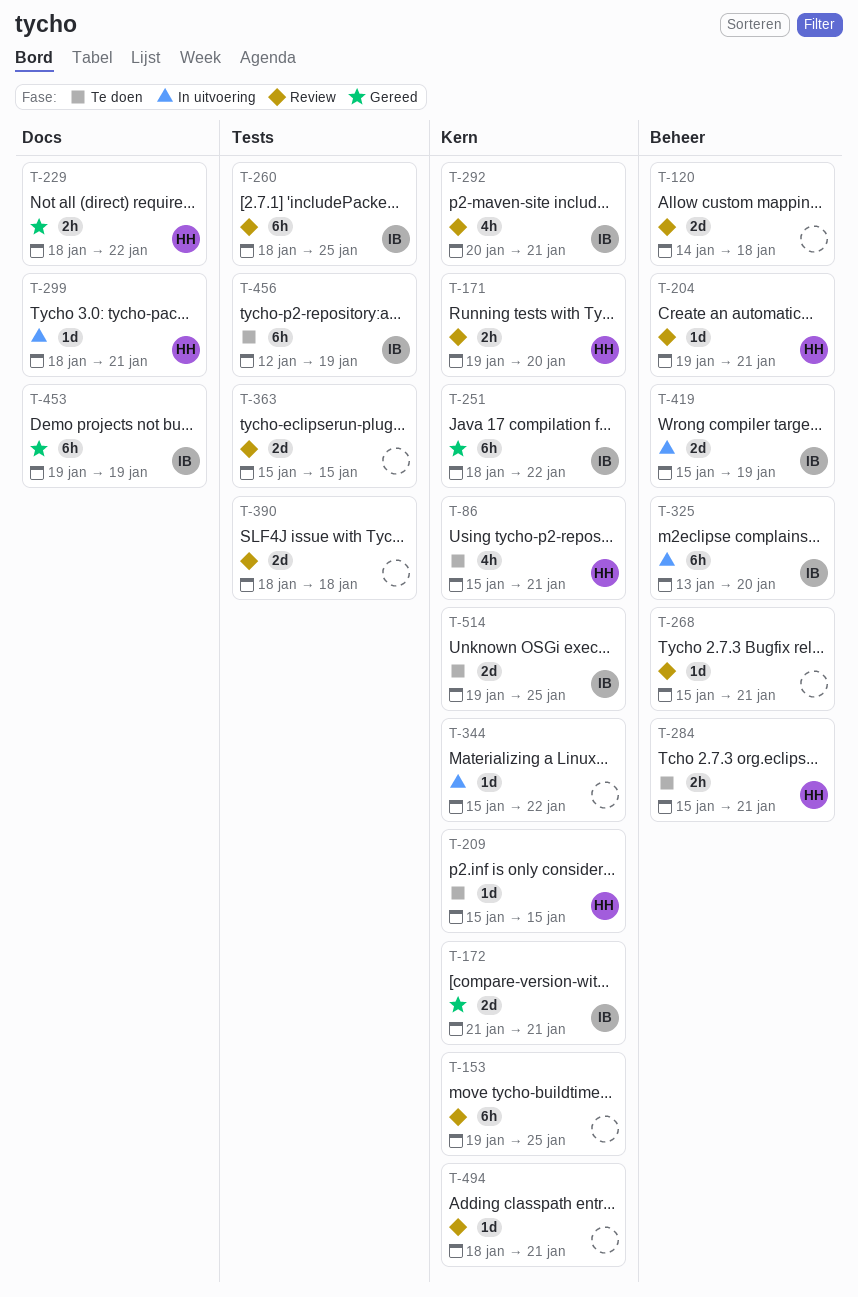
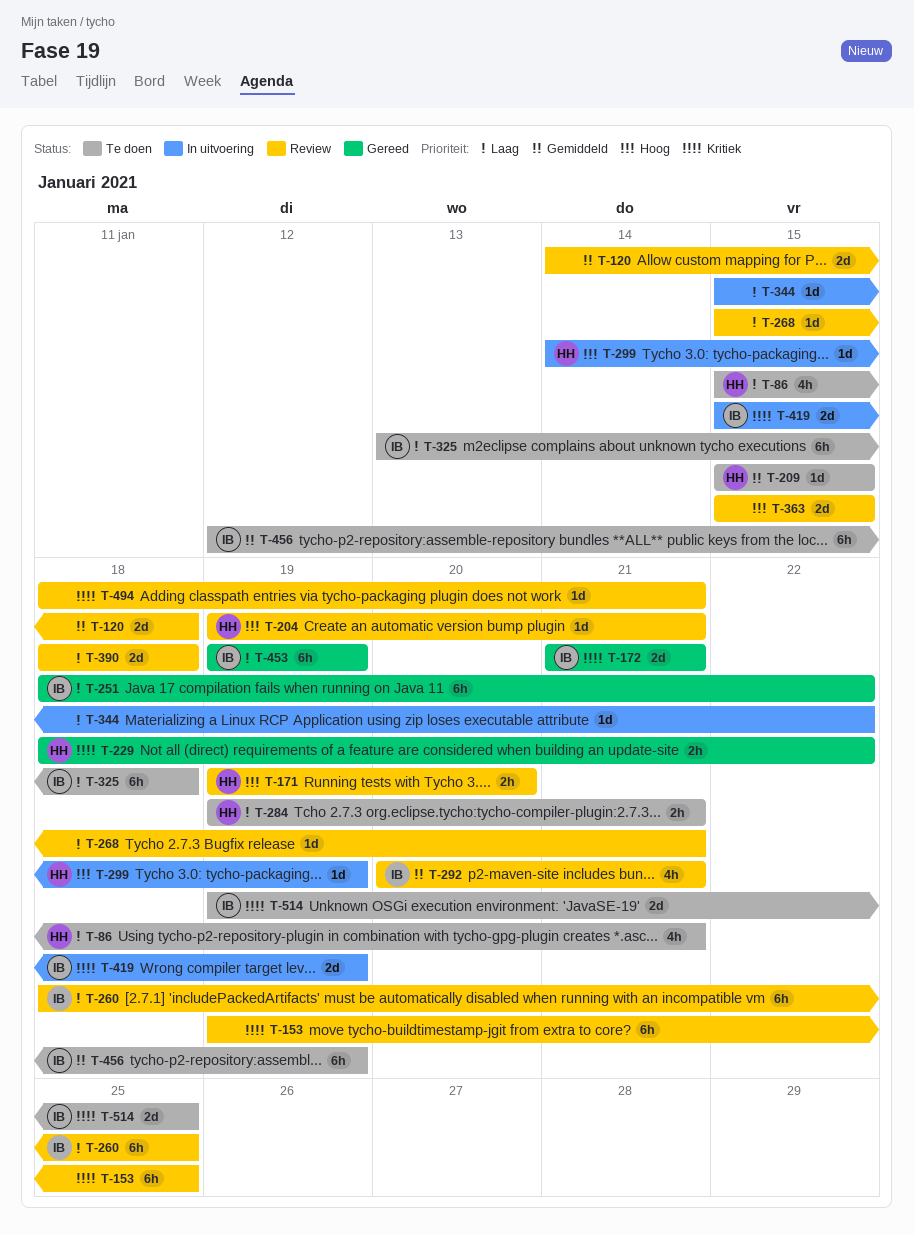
T-284, start: Jan 15 -> Jan 19
T-299, start: Jan 18 -> Jan 14
T-299, due: Jan 21 -> Jan 19
T-325, status: In uitvoering -> Te doen
T-325, due: Jan 20 -> Jan 18

